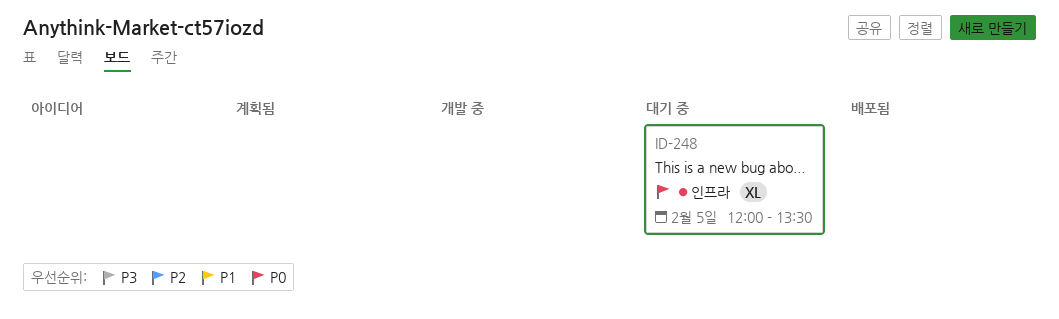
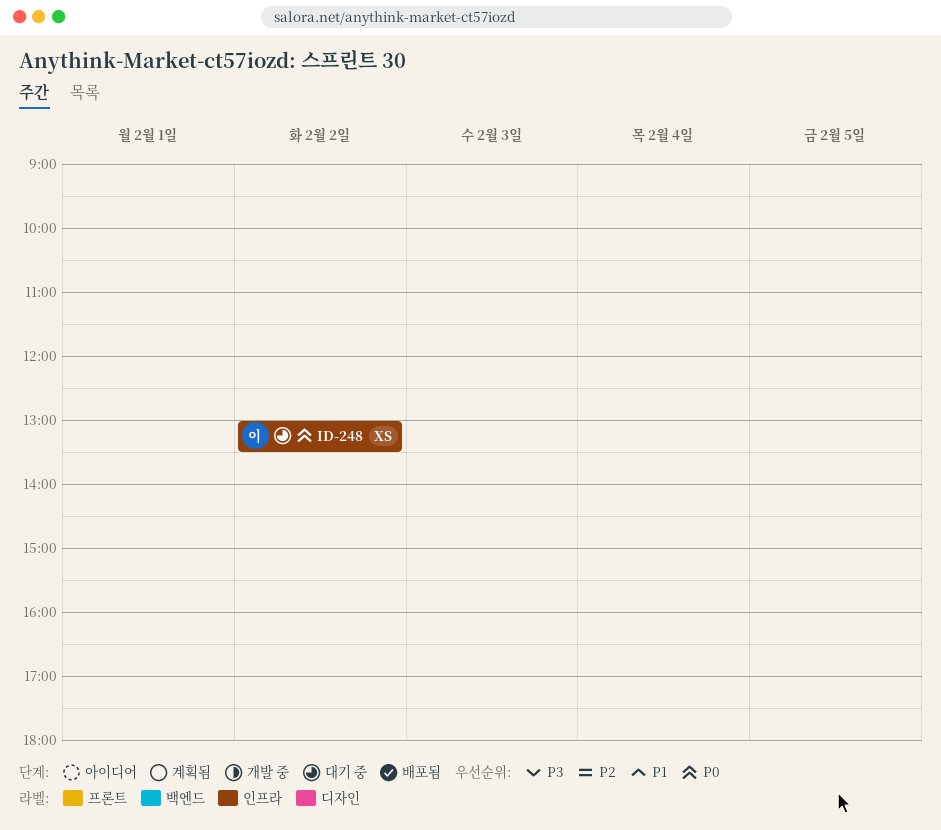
ID-248, estimate: XL -> XS
ID-248, day: Feb 5 -> Feb 2
ID-248, begins: 12:00 -> 13:00

